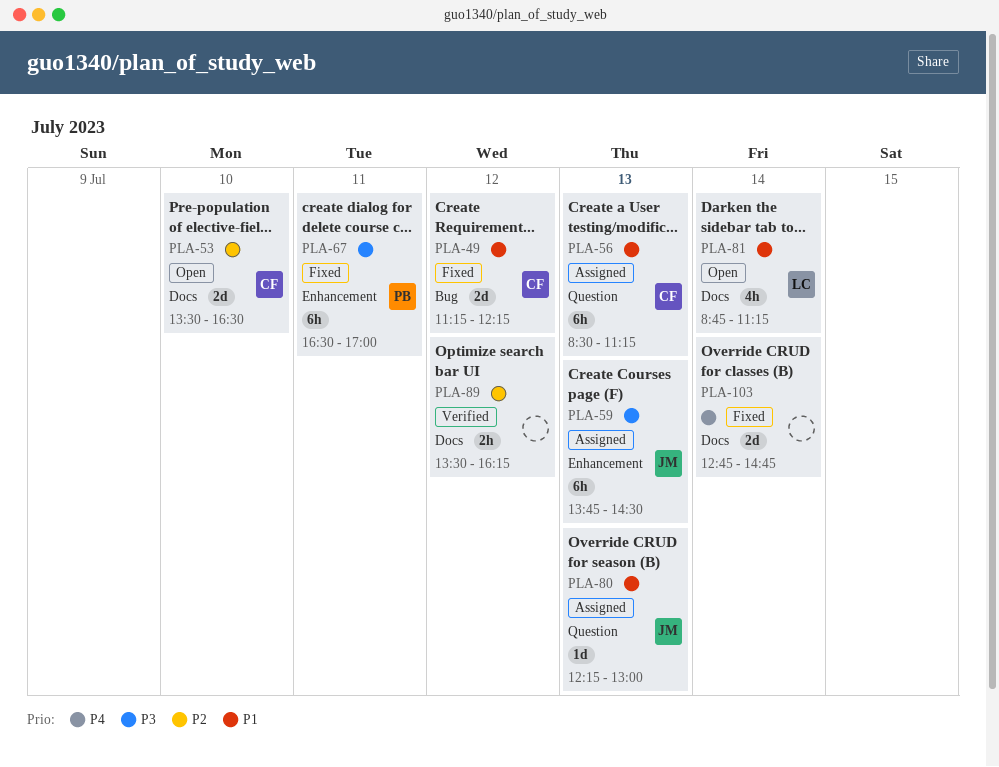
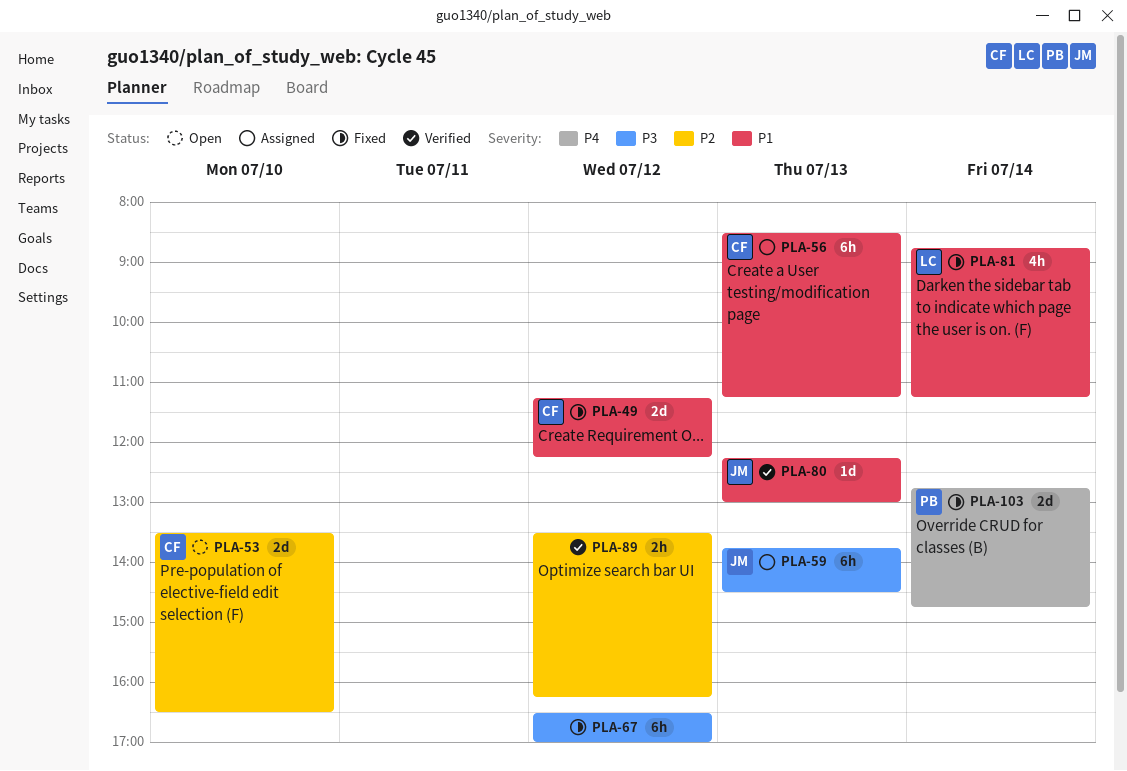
PLA-67, owner: PB -> none
PLA-67, day: Jul 11 -> Jul 12
PLA-80, status: Assigned -> Verified
PLA-81, status: Open -> Fixed
PLA-103, owner: none -> PB

